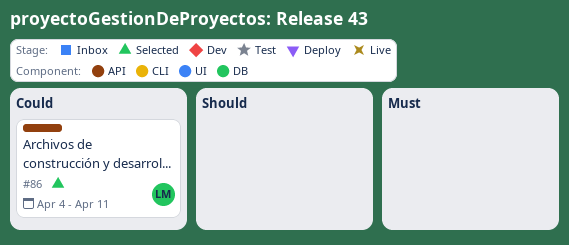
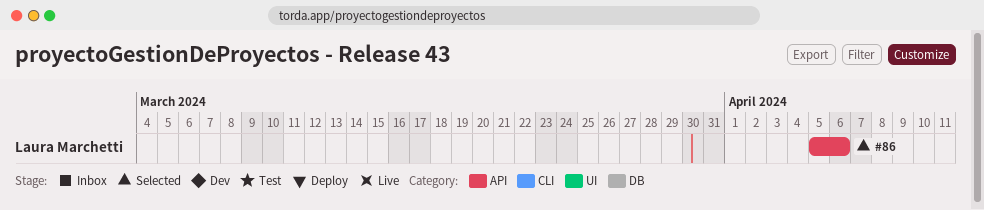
#86, start: Apr 4 -> Apr 5
#86, due: Apr 11 -> Apr 6

